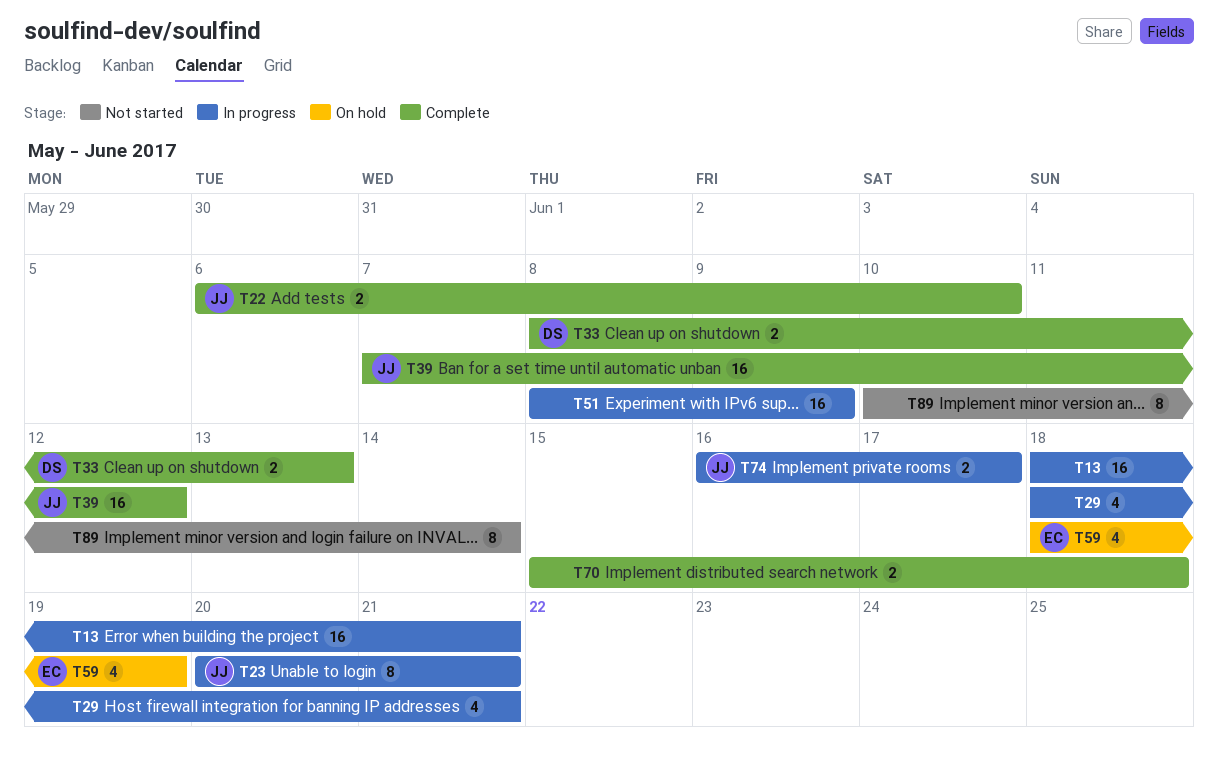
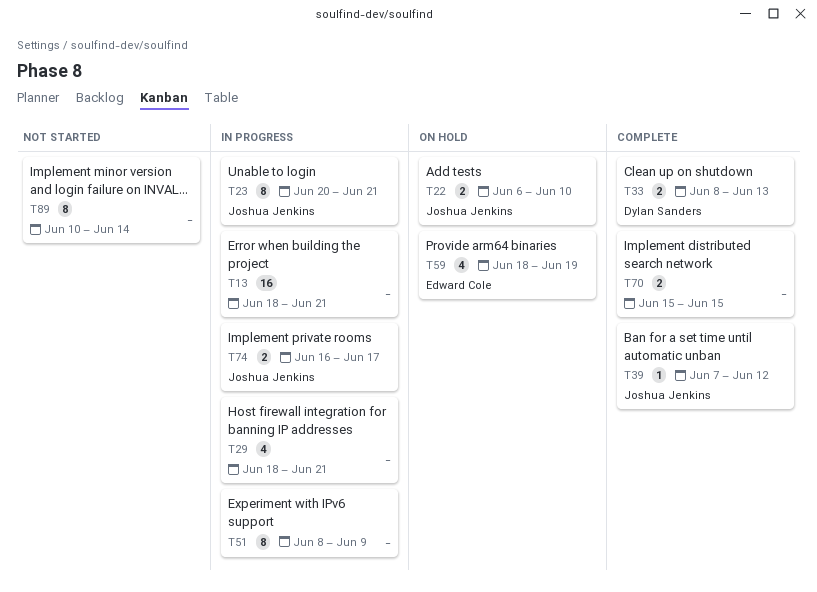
T22, status: Complete -> On hold
T39, estimate: 16 -> 1
T51, estimate: 16 -> 8
T70, due: Jun 18 -> Jun 15

